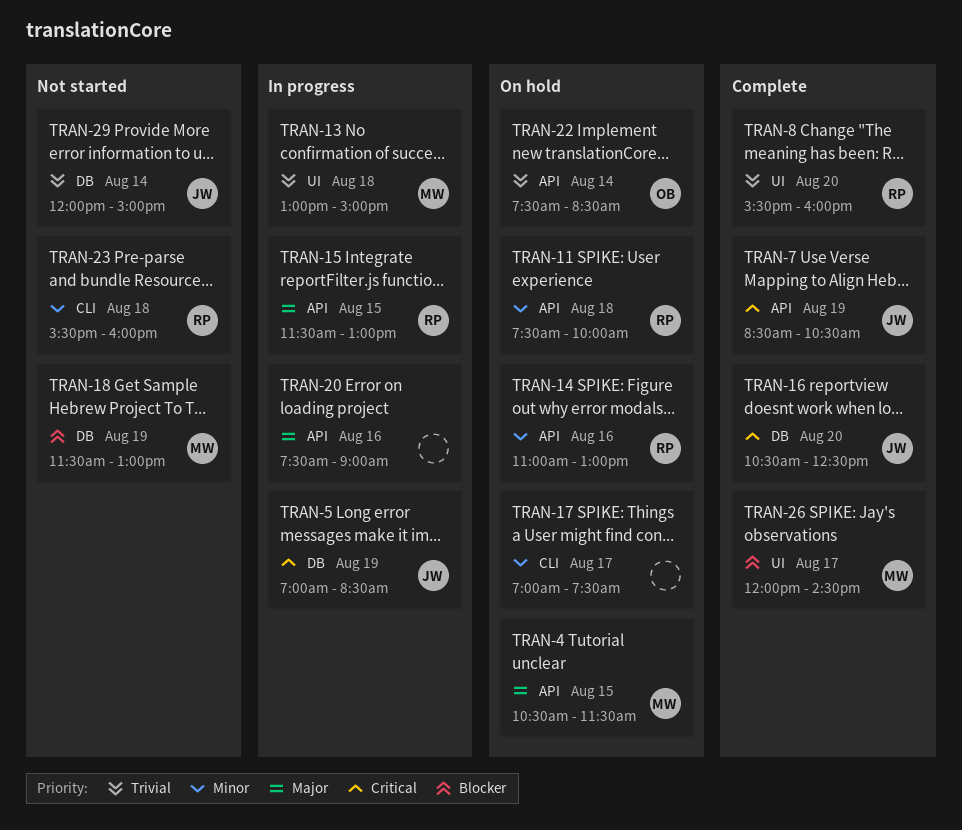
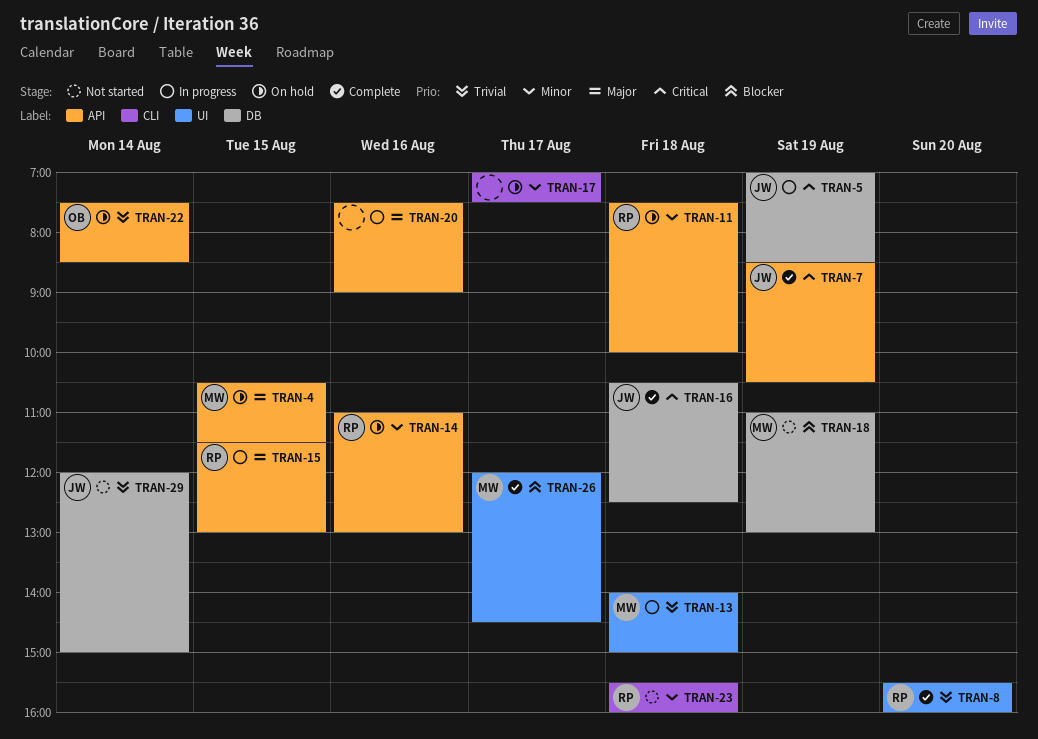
TRAN-13, begins: 13:00 -> 14:00
TRAN-16, day: Aug 20 -> Aug 18
TRAN-18, begins: 11:30 -> 11:00

